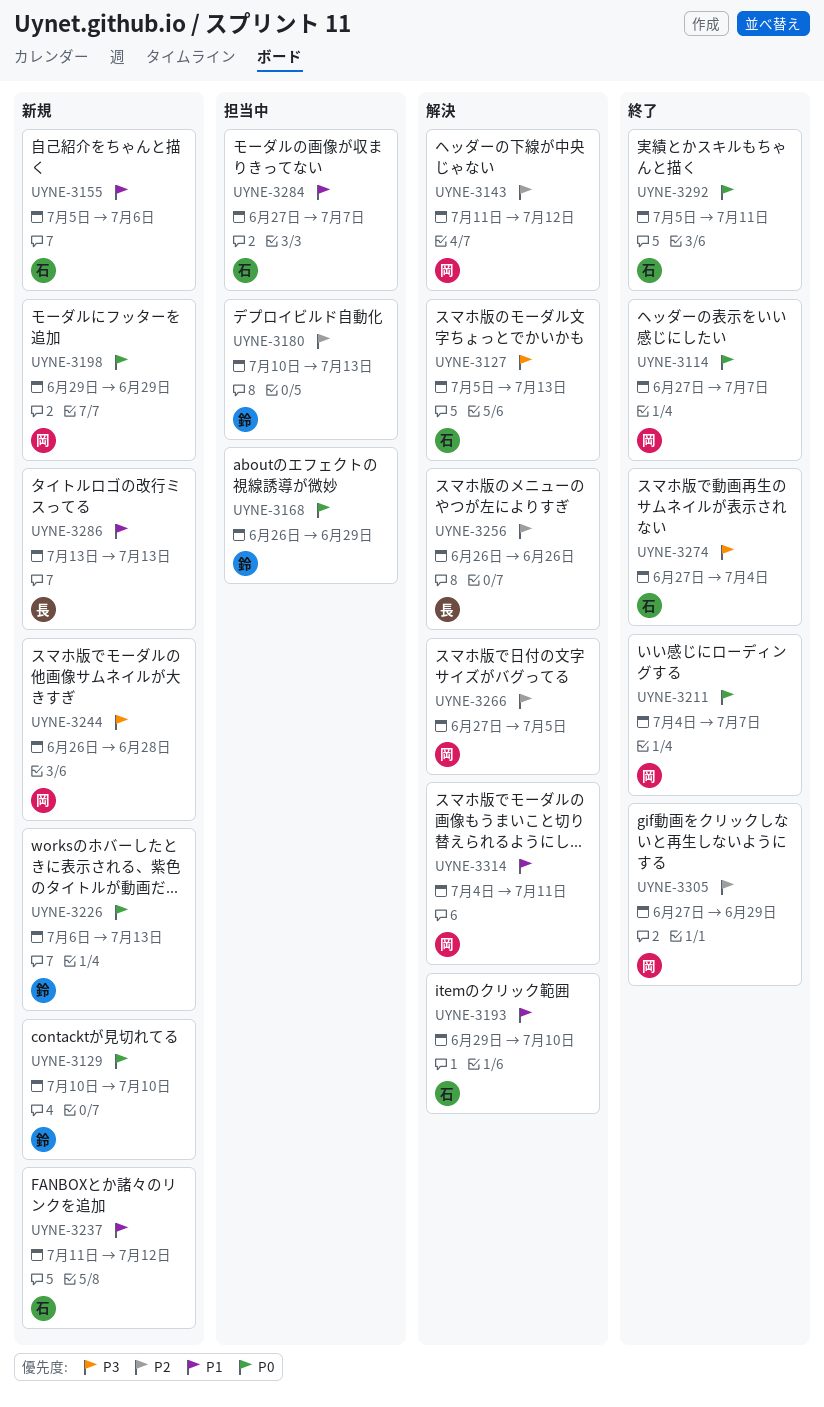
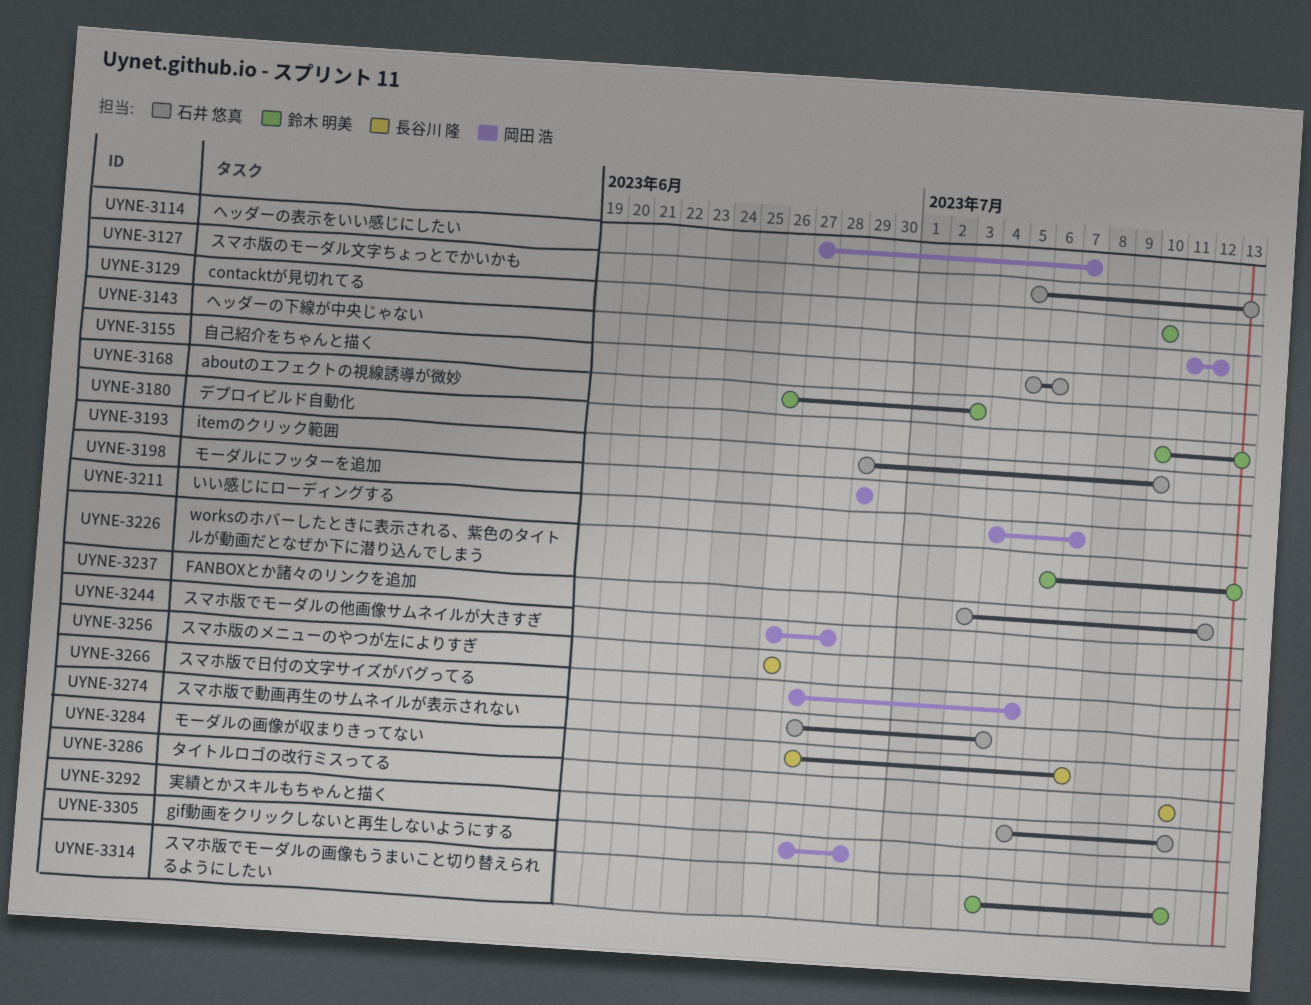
UYNE-3168, due: Jun 29 -> Jul 3
UYNE-3237, start: Jul 11 -> Jul 3
UYNE-3284, owner: 石井 悠真 -> 長谷川 隆
UYNE-3286, start: Jul 13 -> Jul 11
UYNE-3286, due: Jul 13 -> Jul 11
UYNE-3314, owner: 岡田 浩 -> 鈴木 明美

